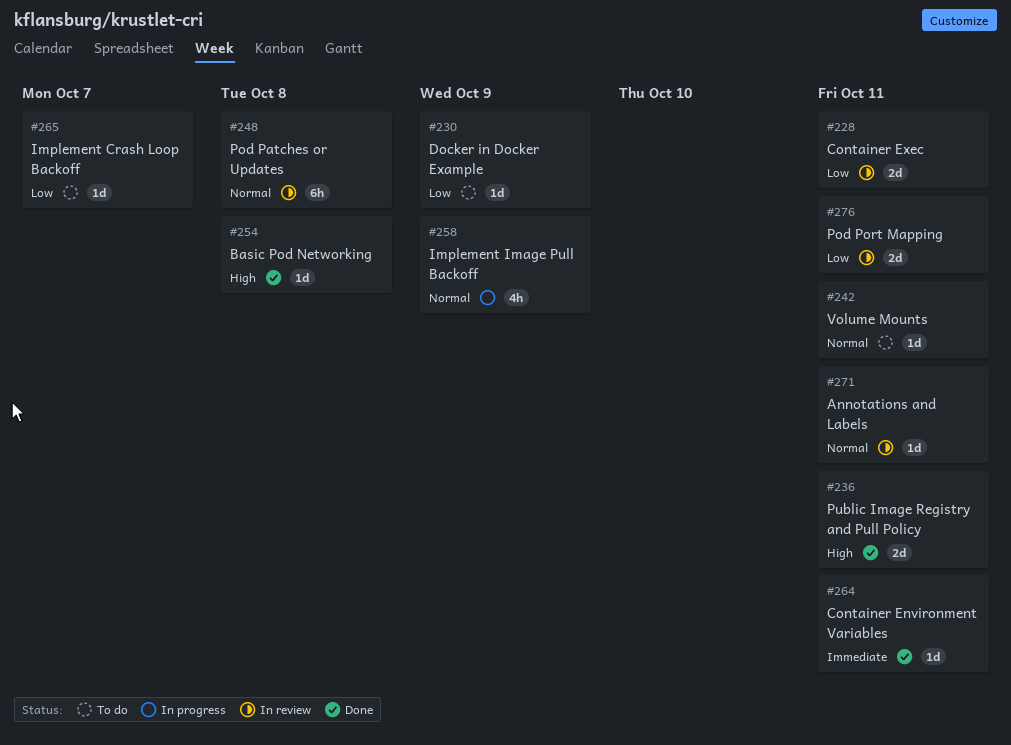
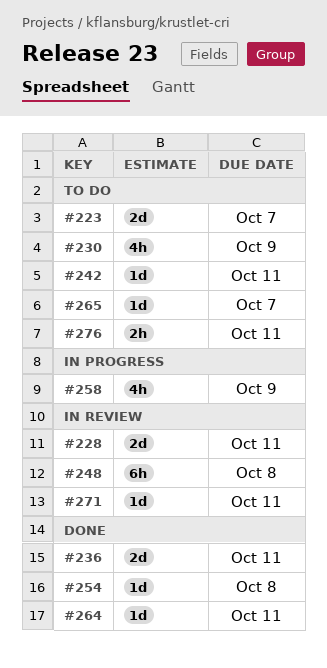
#223: none -> present
#230, estimate: 1d -> 4h
#276, status: In review -> To do
#276, estimate: 2d -> 2h

